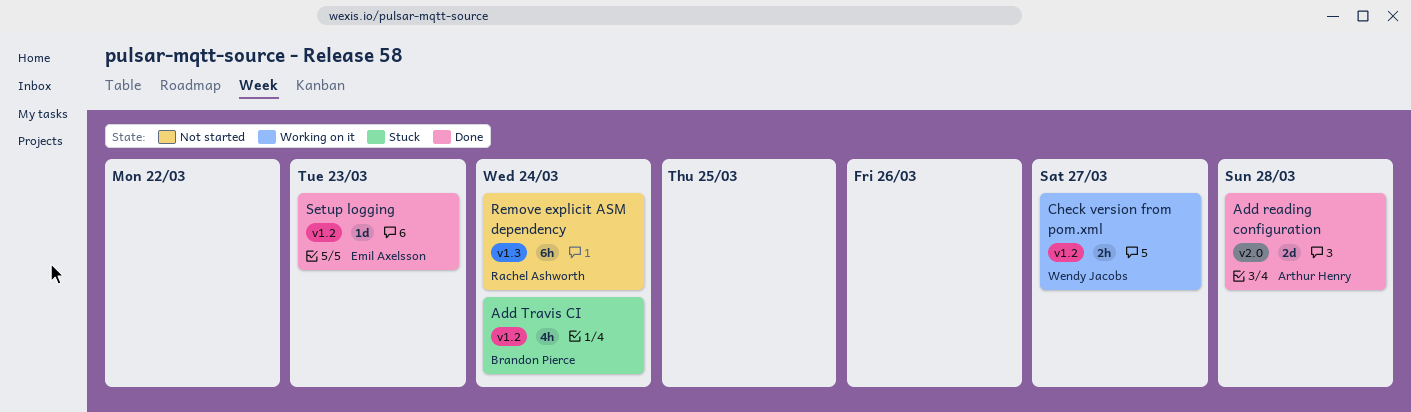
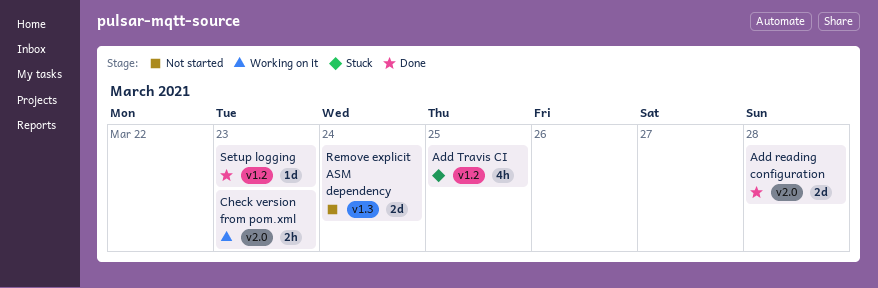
Add Travis CI, due: Mar 24 -> Mar 25
Check version from pom.xml, label: v1.2 -> v2.0
Check version from pom.xml, due: Mar 27 -> Mar 23
Remove explicit ASM dependency, estimate: 6h -> 2d

